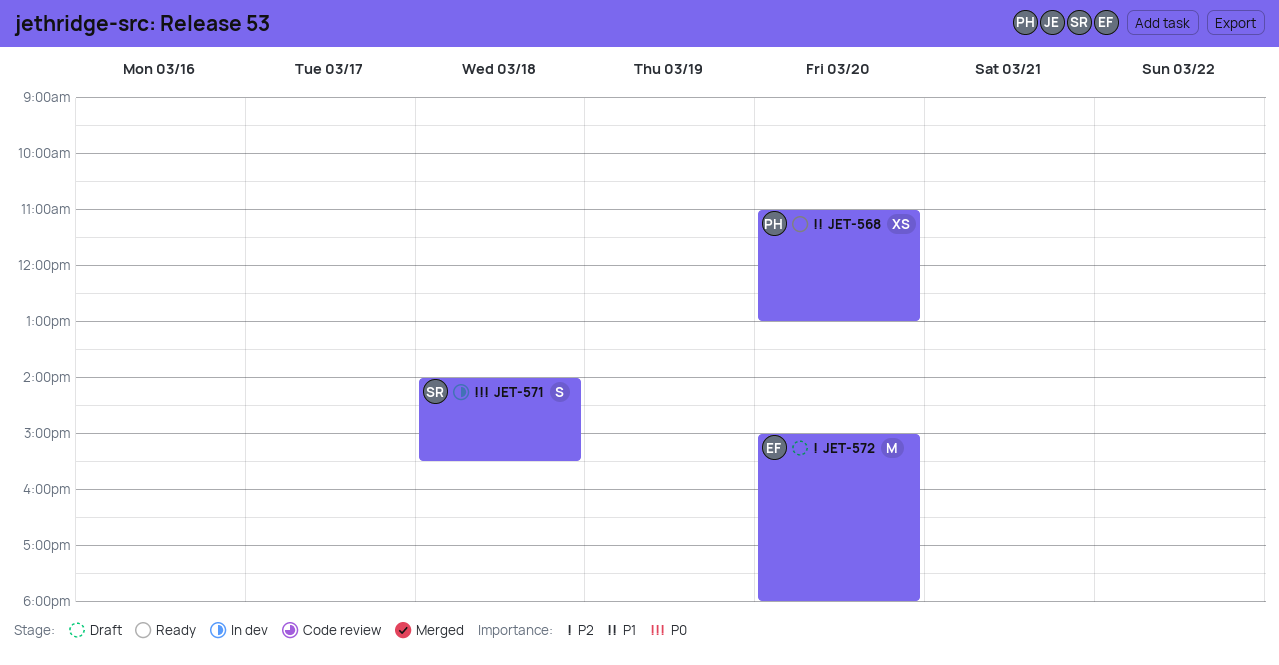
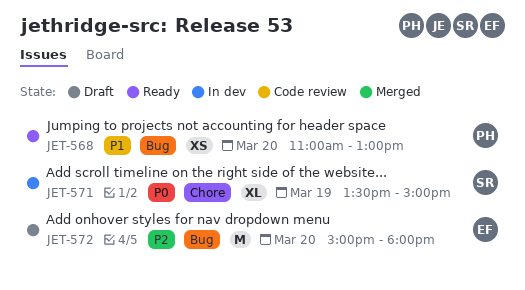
JET-571, estimate: S -> XL
JET-571, day: Mar 18 -> Mar 19
JET-571, begins: 14:00 -> 13:30
JET-571, ends: 15:30 -> 15:00

